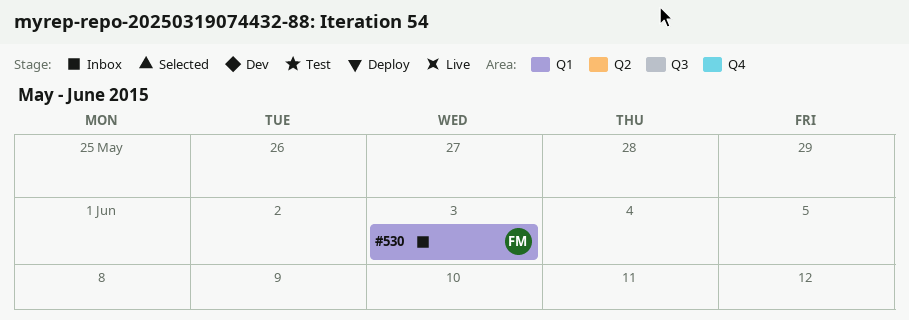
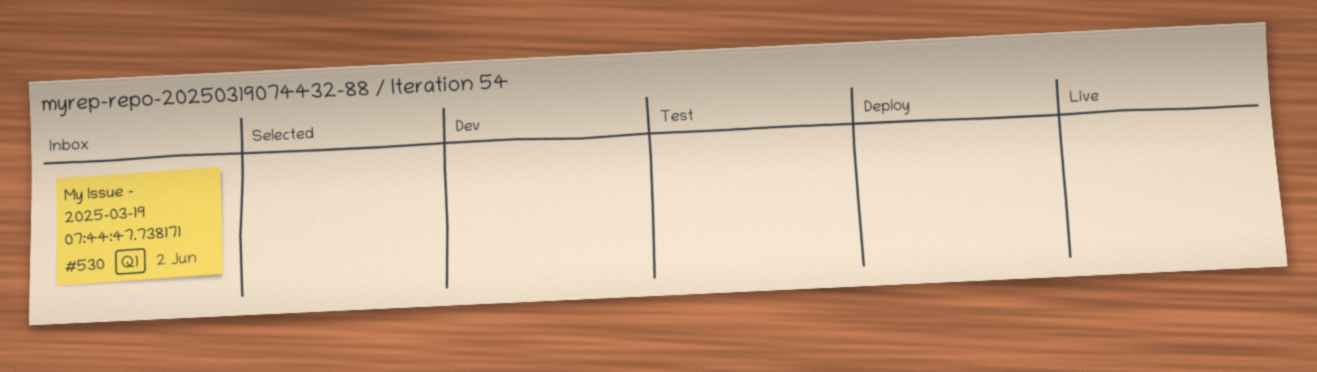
#530, due: Jun 3 -> Jun 2

